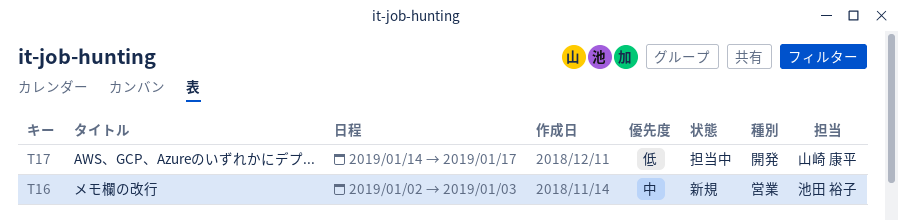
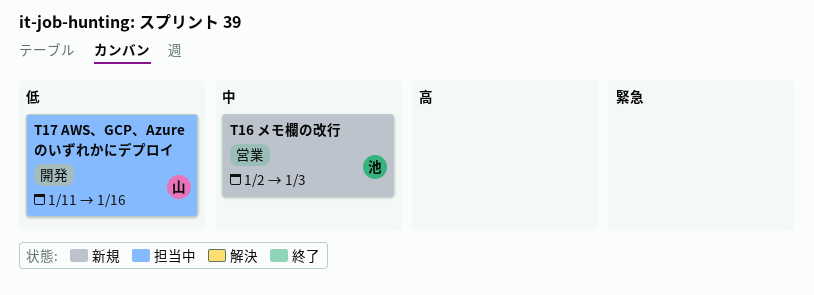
T17, start: Jan 14 -> Jan 11
T17, due: Jan 17 -> Jan 16

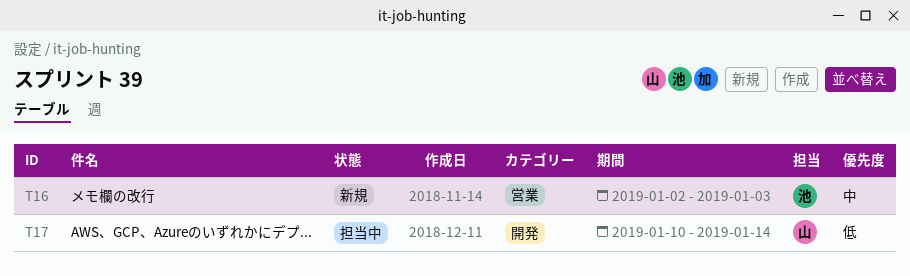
T17, start: Jan 11 -> Jan 10
T17, due: Jan 16 -> Jan 14

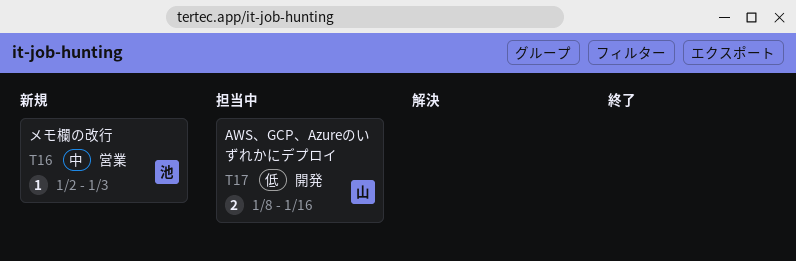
T17, start: Jan 10 -> Jan 8
T17, due: Jan 14 -> Jan 16

